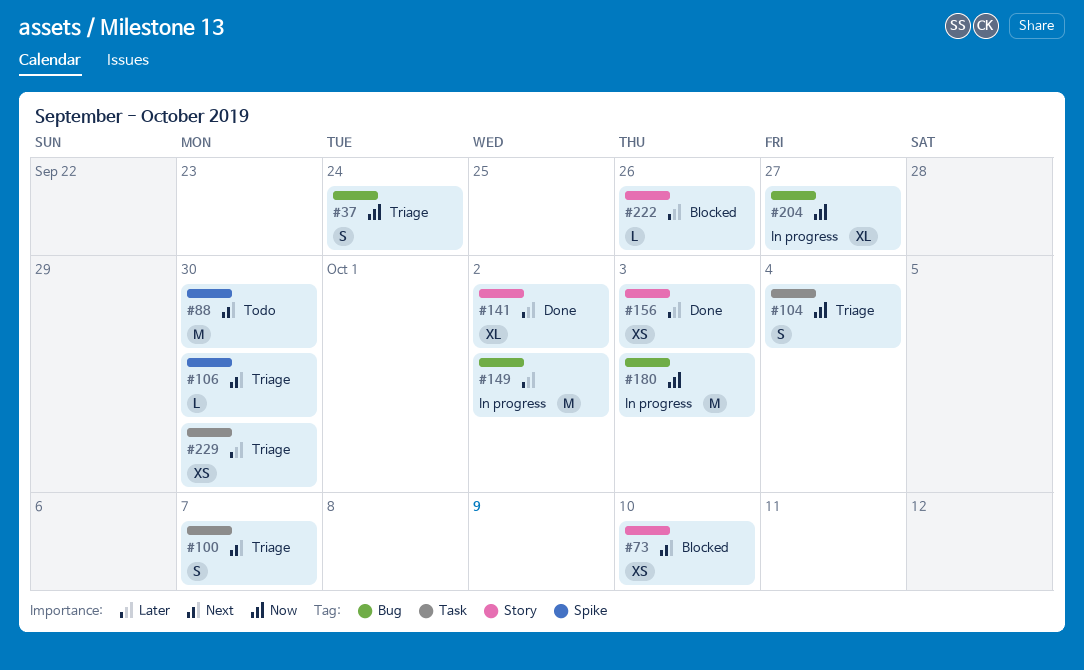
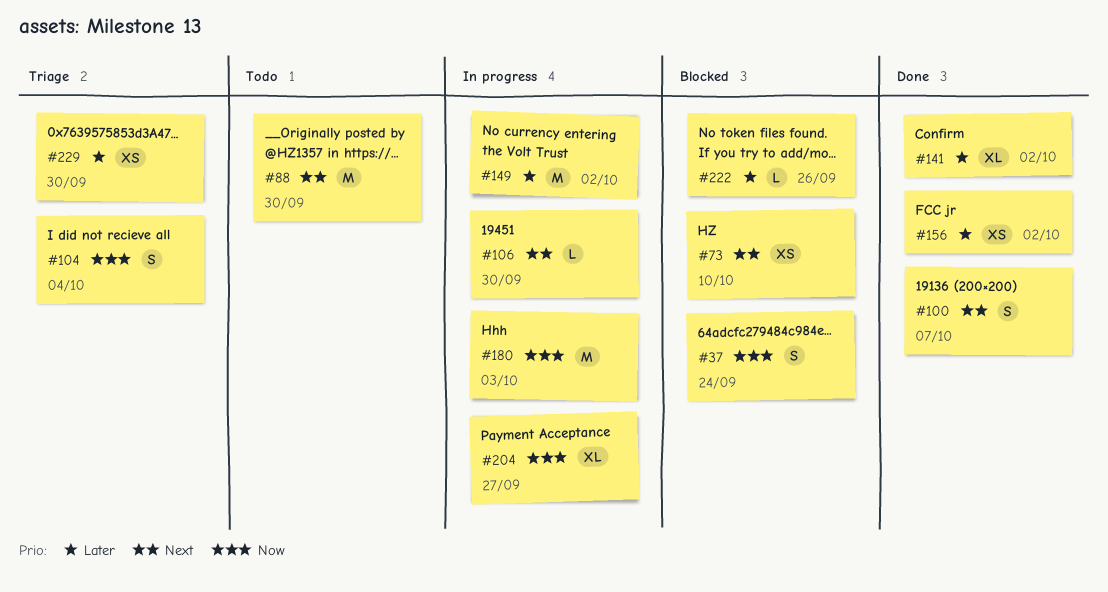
#37, status: Triage -> Blocked
#100, status: Triage -> Done
#106, status: Triage -> In progress
#156, due: Oct 3 -> Oct 2

